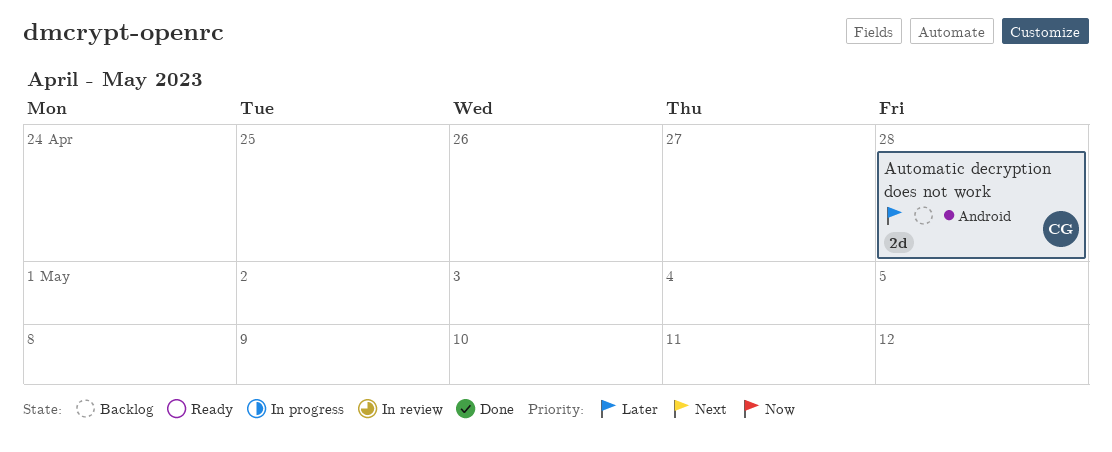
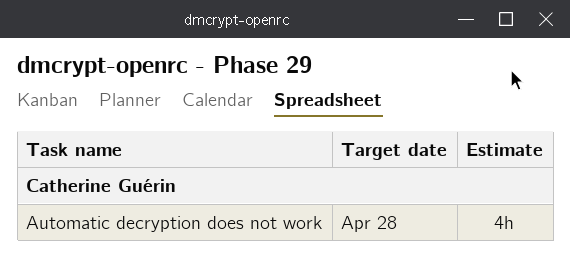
Automatic decryption does not work, estimate: 2d -> 4h

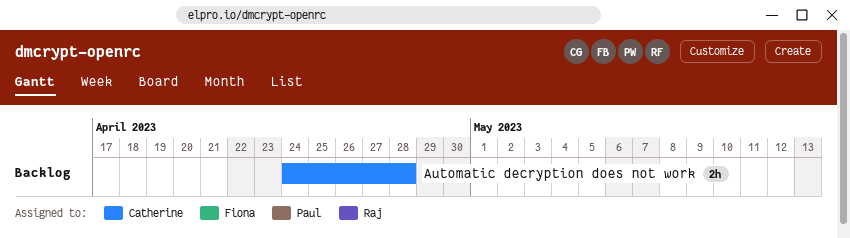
Automatic decryption does not work, estimate: 4h -> 2h

